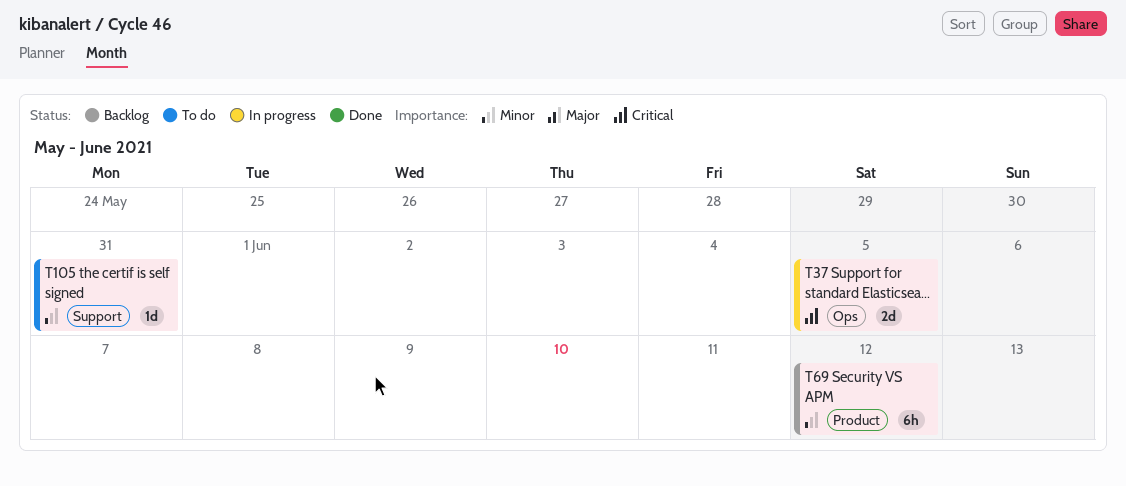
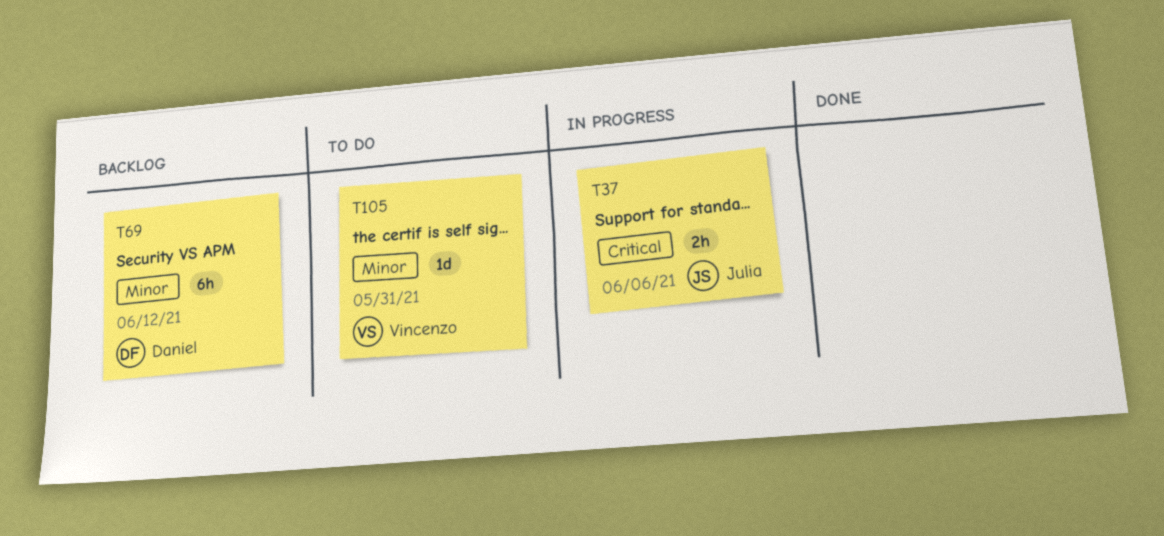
T37, estimate: 2d -> 2h
T37, due: Jun 5 -> Jun 6

